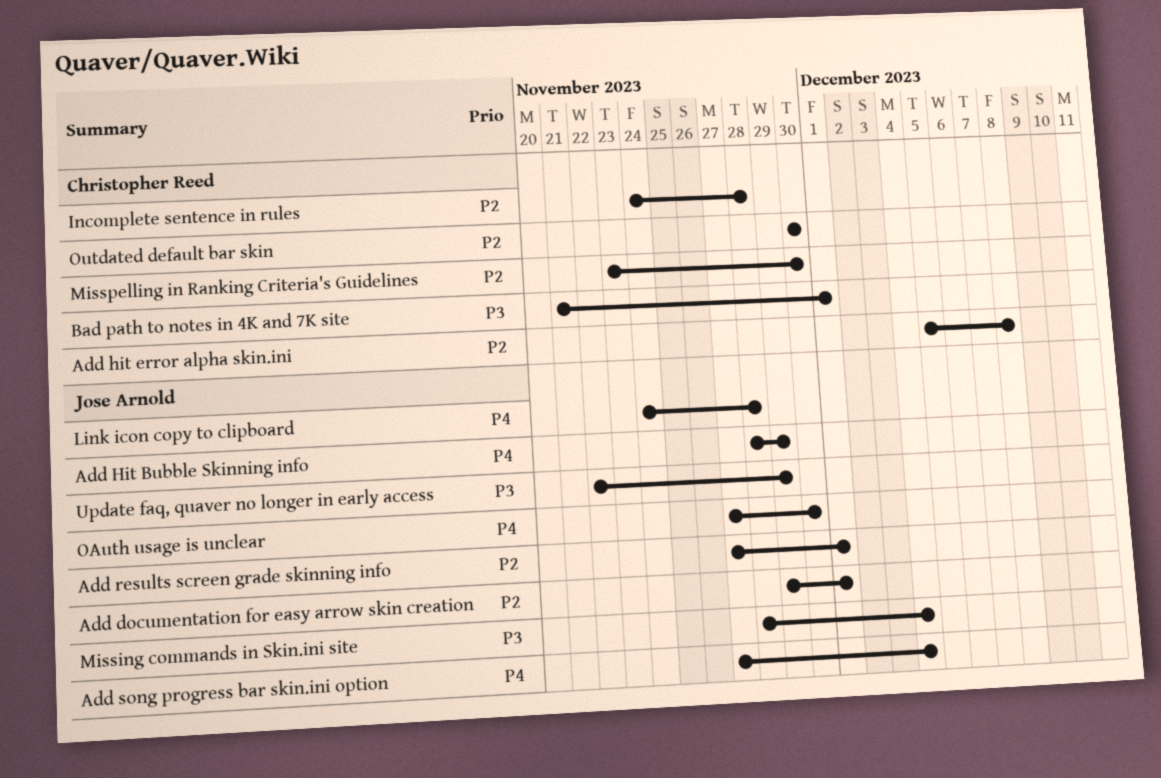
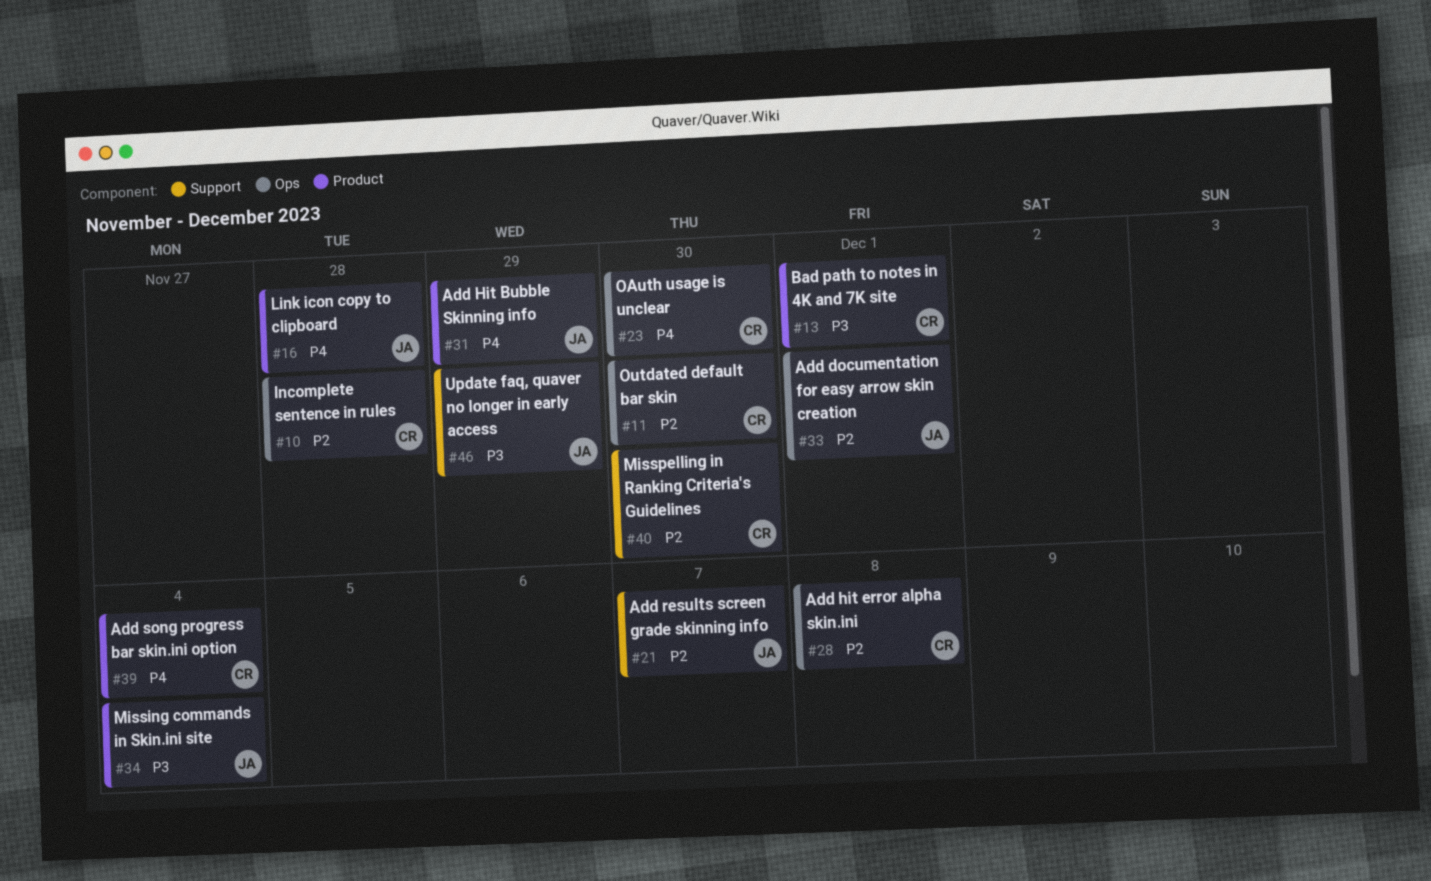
Add results screen grade skinning info, due: Dec 1 -> Dec 7
Add song progress bar skin.ini option, owner: Jose Arnold -> Christopher Reed
OAuth usage is unclear, owner: Jose Arnold -> Christopher Reed

